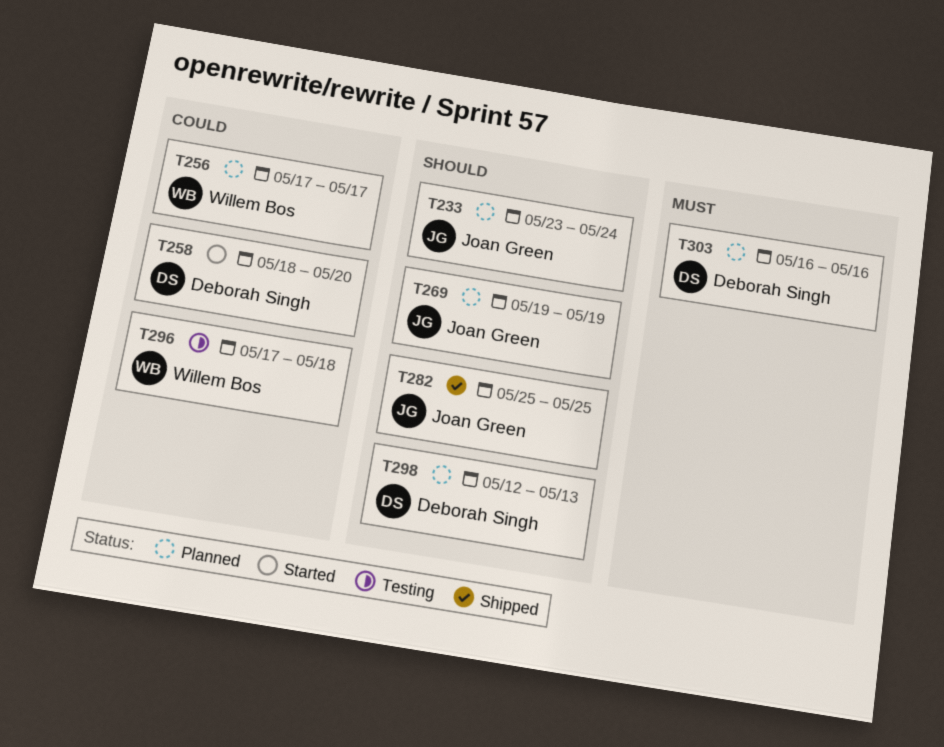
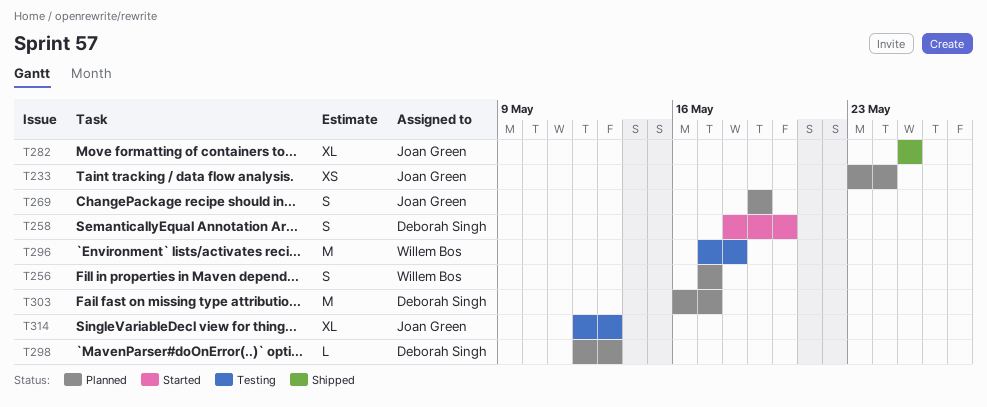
T303, due: May 16 -> May 17
T314: none -> present

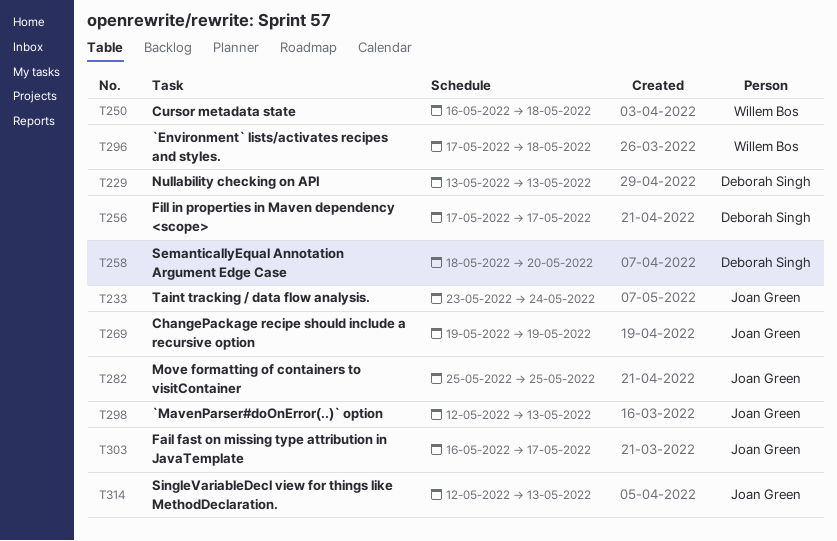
T229: none -> present
T250: none -> present
T256, owner: Willem Bos -> Deborah Singh
T298, owner: Deborah Singh -> Joan Green
T303, owner: Deborah Singh -> Joan Green

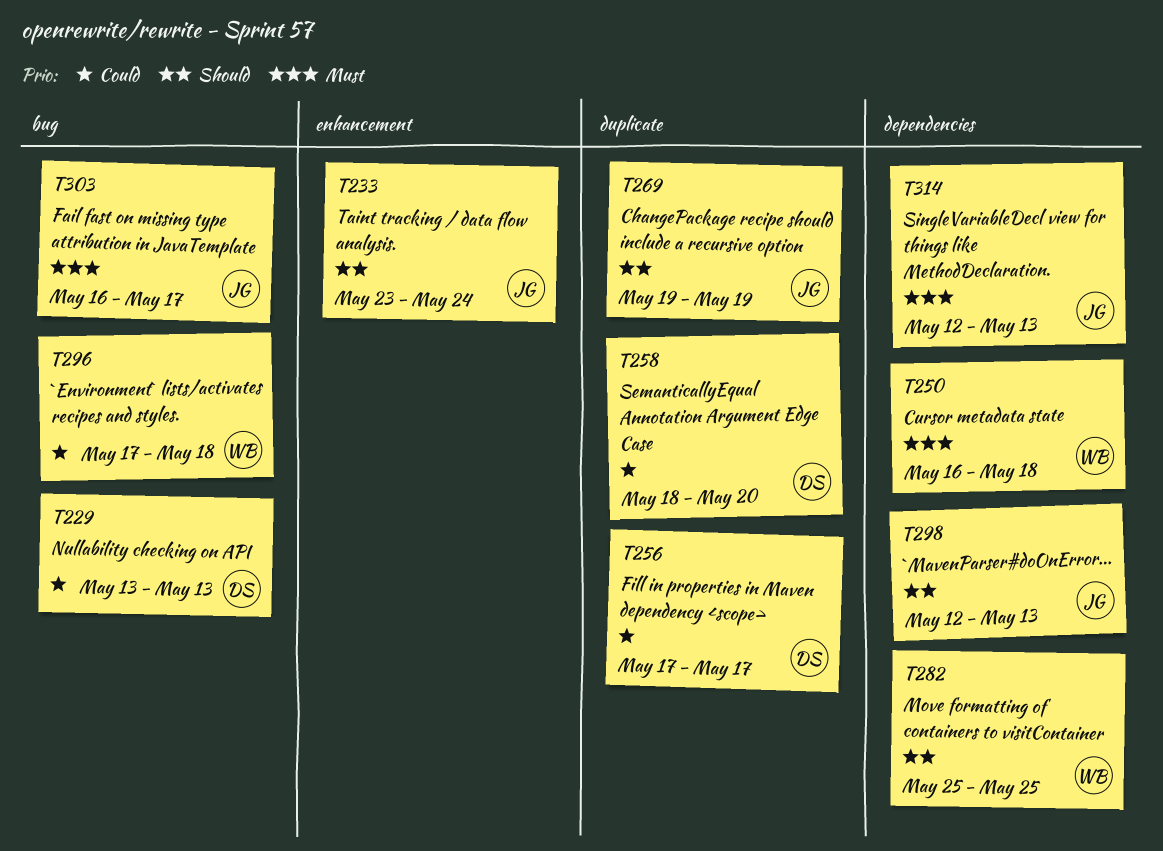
T282, owner: Joan Green -> Willem Bos

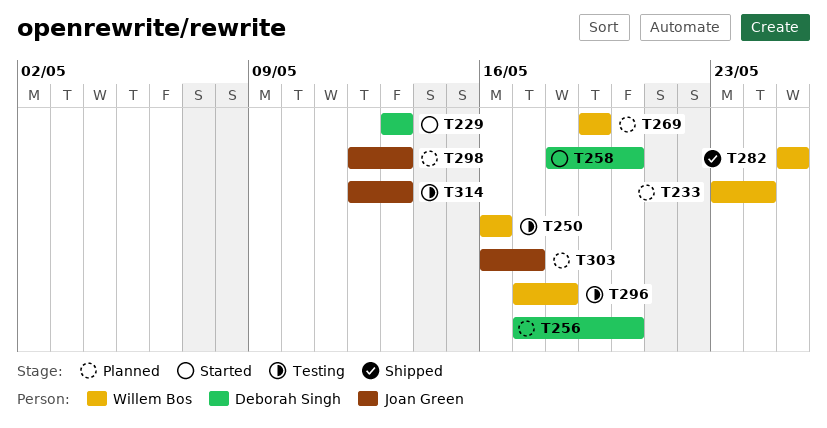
T233, owner: Joan Green -> Willem Bos
T250, due: May 18 -> May 16
T256, due: May 17 -> May 20
T269, owner: Joan Green -> Willem Bos

